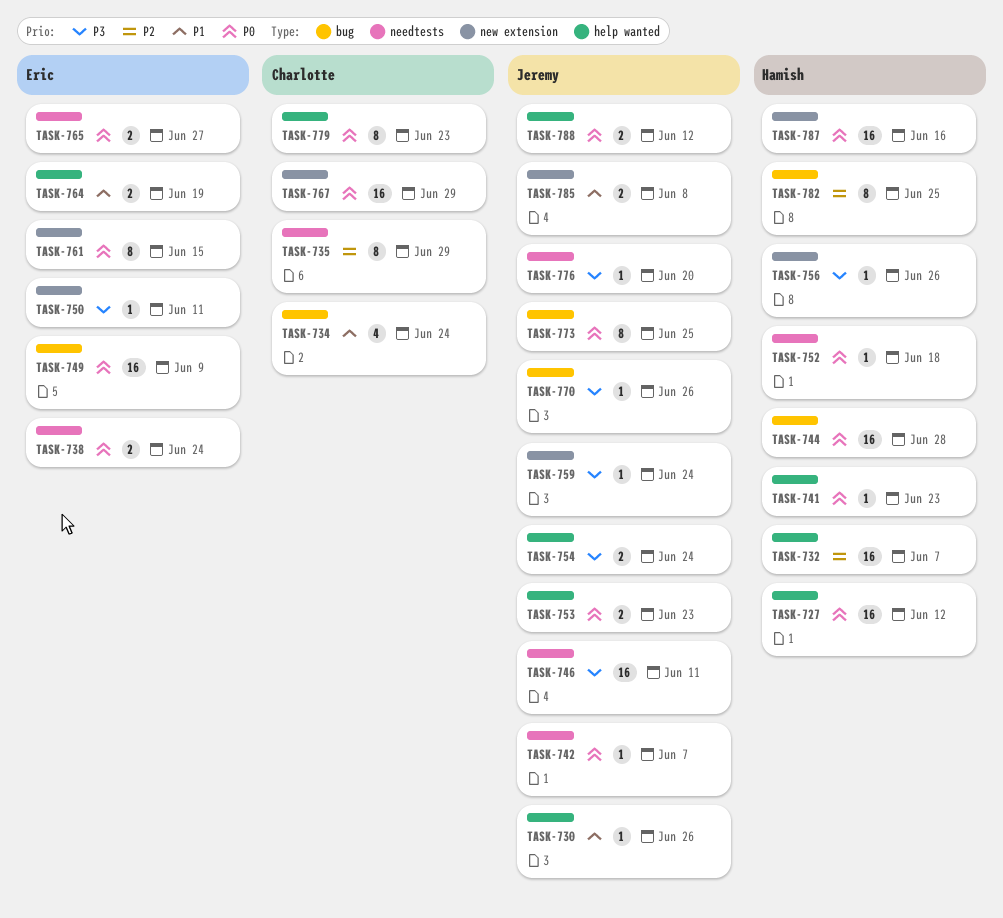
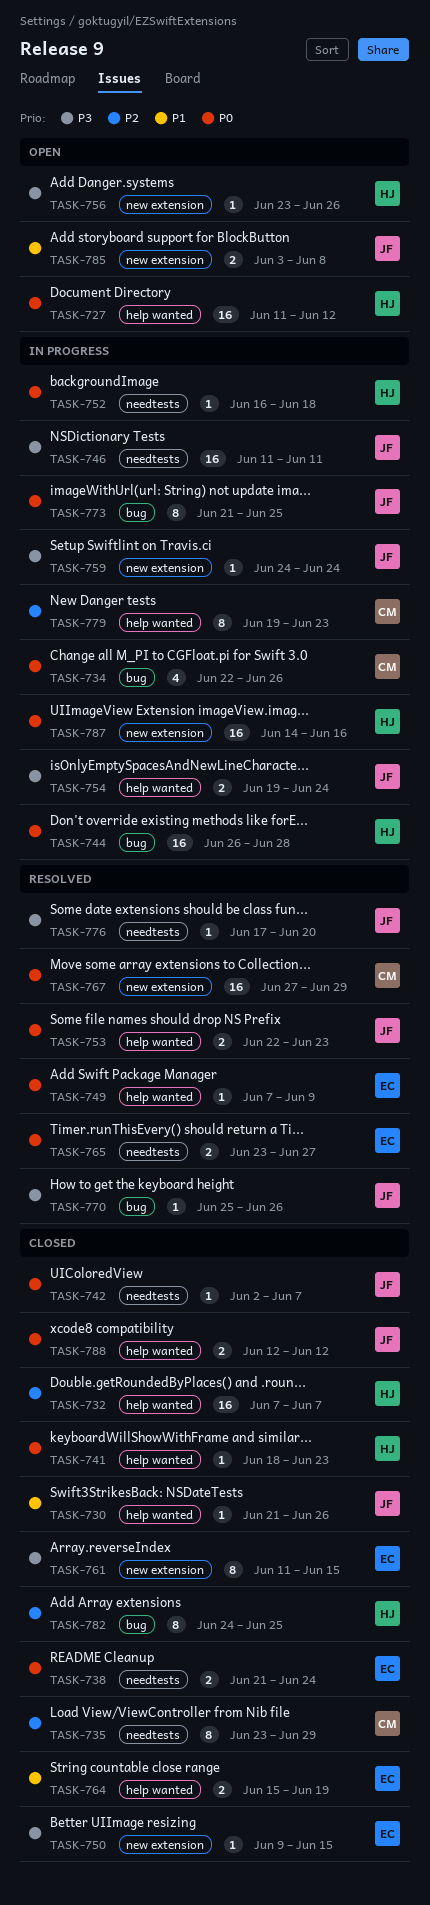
TASK-734, priority: P1 -> P0
TASK-734, due: Jun 24 -> Jun 26
TASK-749, label: bug -> help wanted
TASK-749, estimate: 16 -> 1
TASK-750, due: Jun 11 -> Jun 15
TASK-761, priority: P0 -> P3
TASK-779, priority: P0 -> P2

